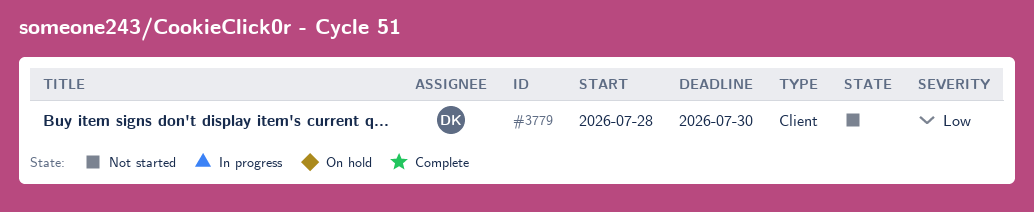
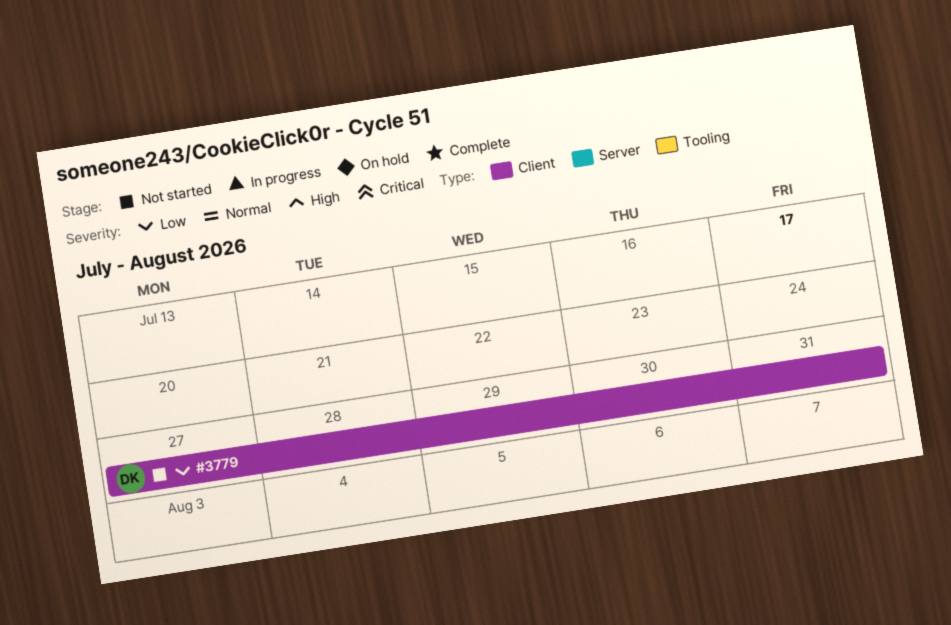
#3779, start: Jul 28 -> Jul 27
#3779, due: Jul 30 -> Jul 31

